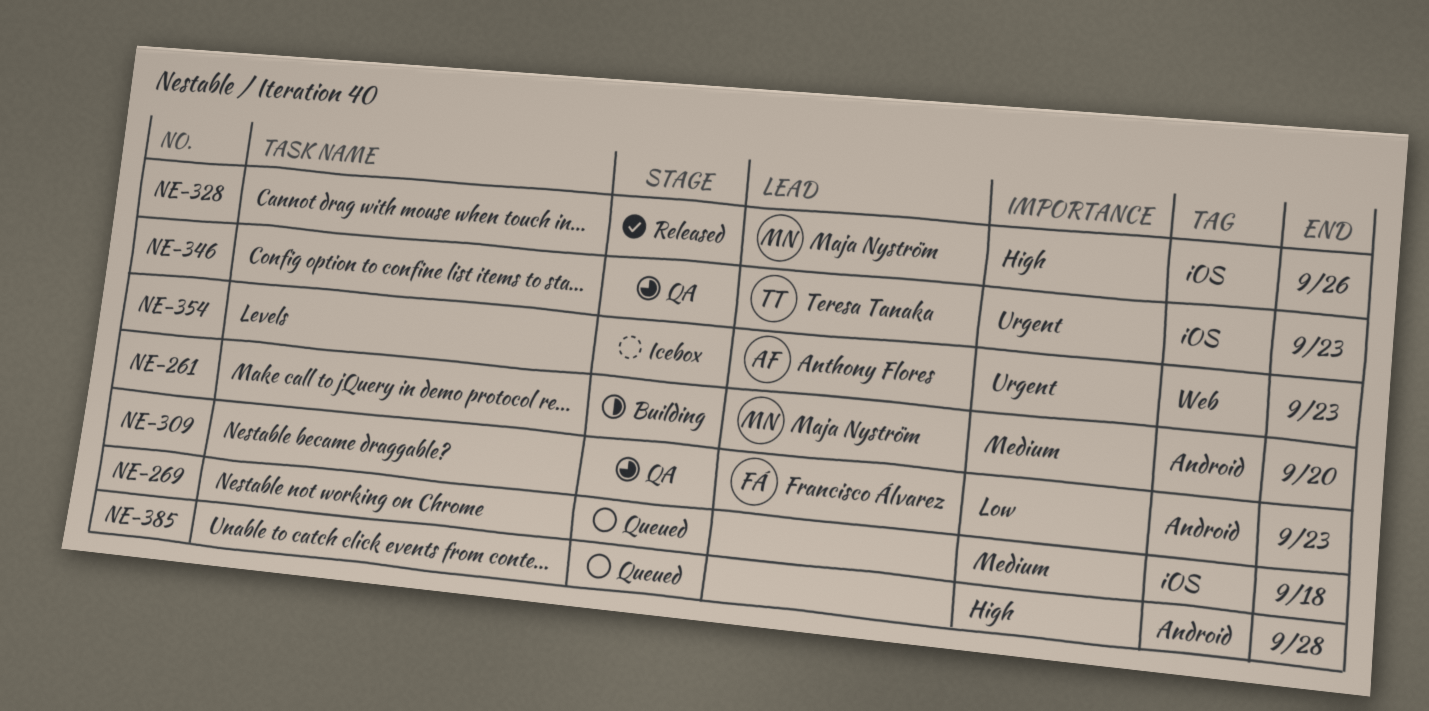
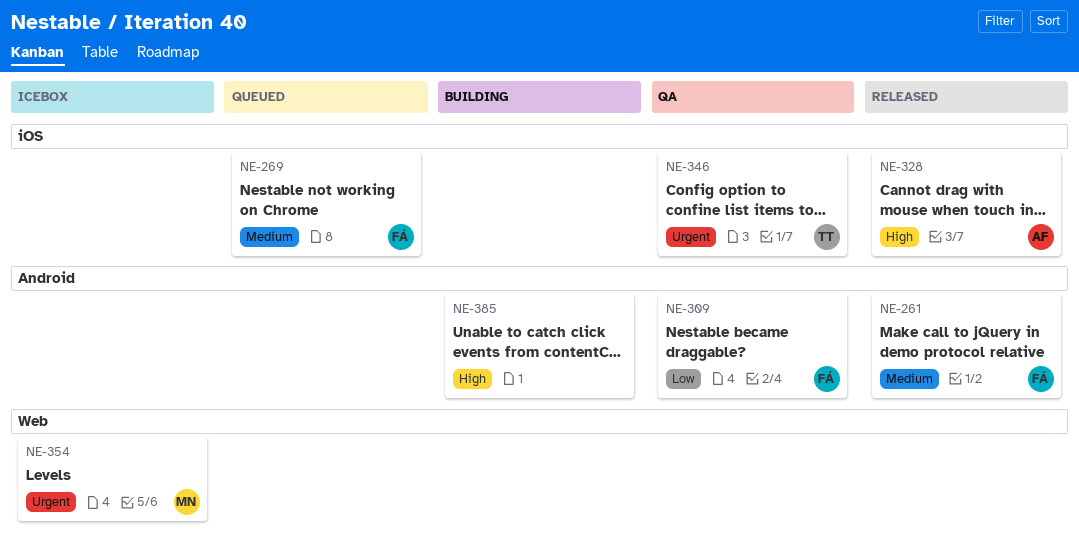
NE-261, status: Building -> Released
NE-261, owner: Maja Nyström -> Francisco Álvarez
NE-269, owner: none -> Francisco Álvarez
NE-328, owner: Maja Nyström -> Anthony Flores
NE-354, owner: Anthony Flores -> Maja Nyström
NE-385, status: Queued -> Building

